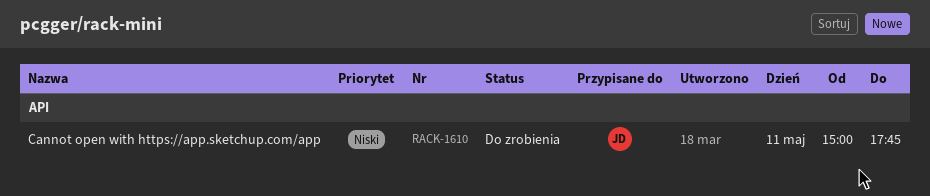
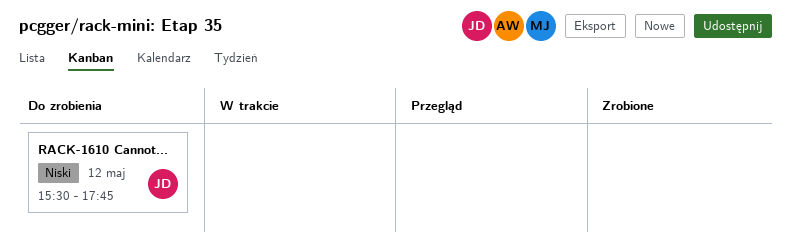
RACK-1610, day: May 11 -> May 12
RACK-1610, begins: 15:00 -> 15:30

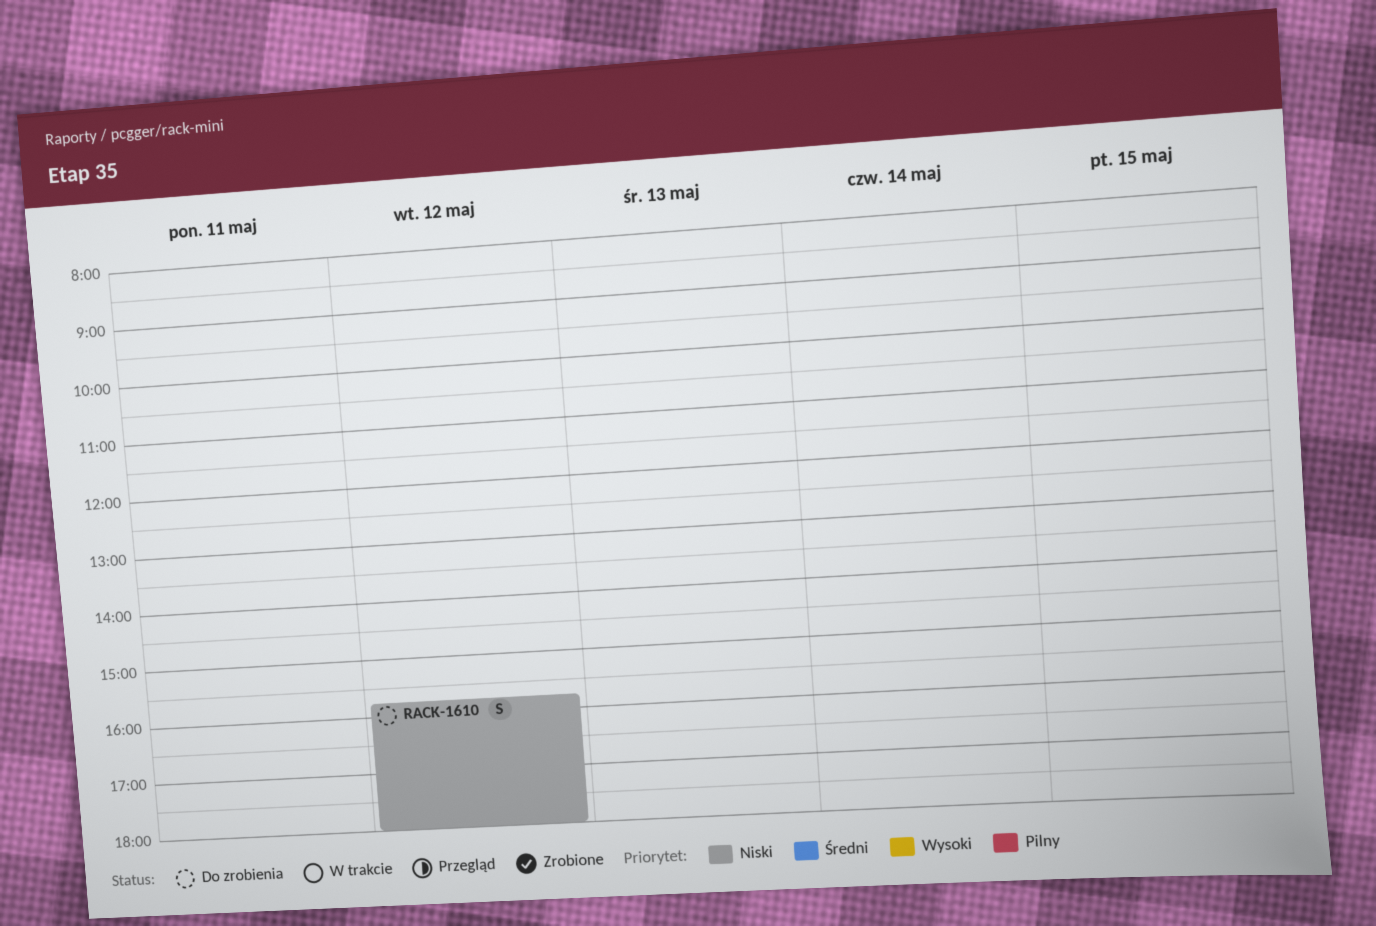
RACK-1610, begins: 15:30 -> 15:45
RACK-1610, ends: 17:45 -> 18:00

